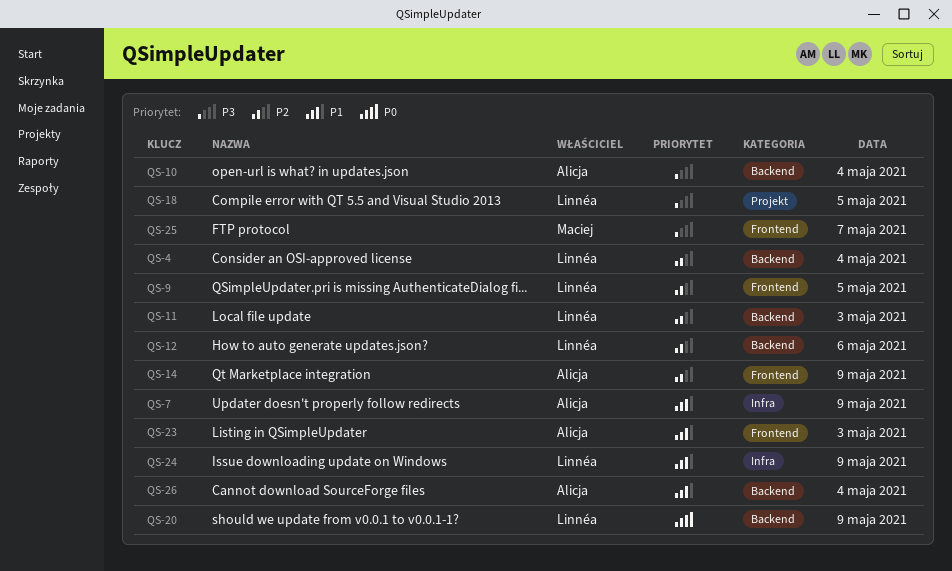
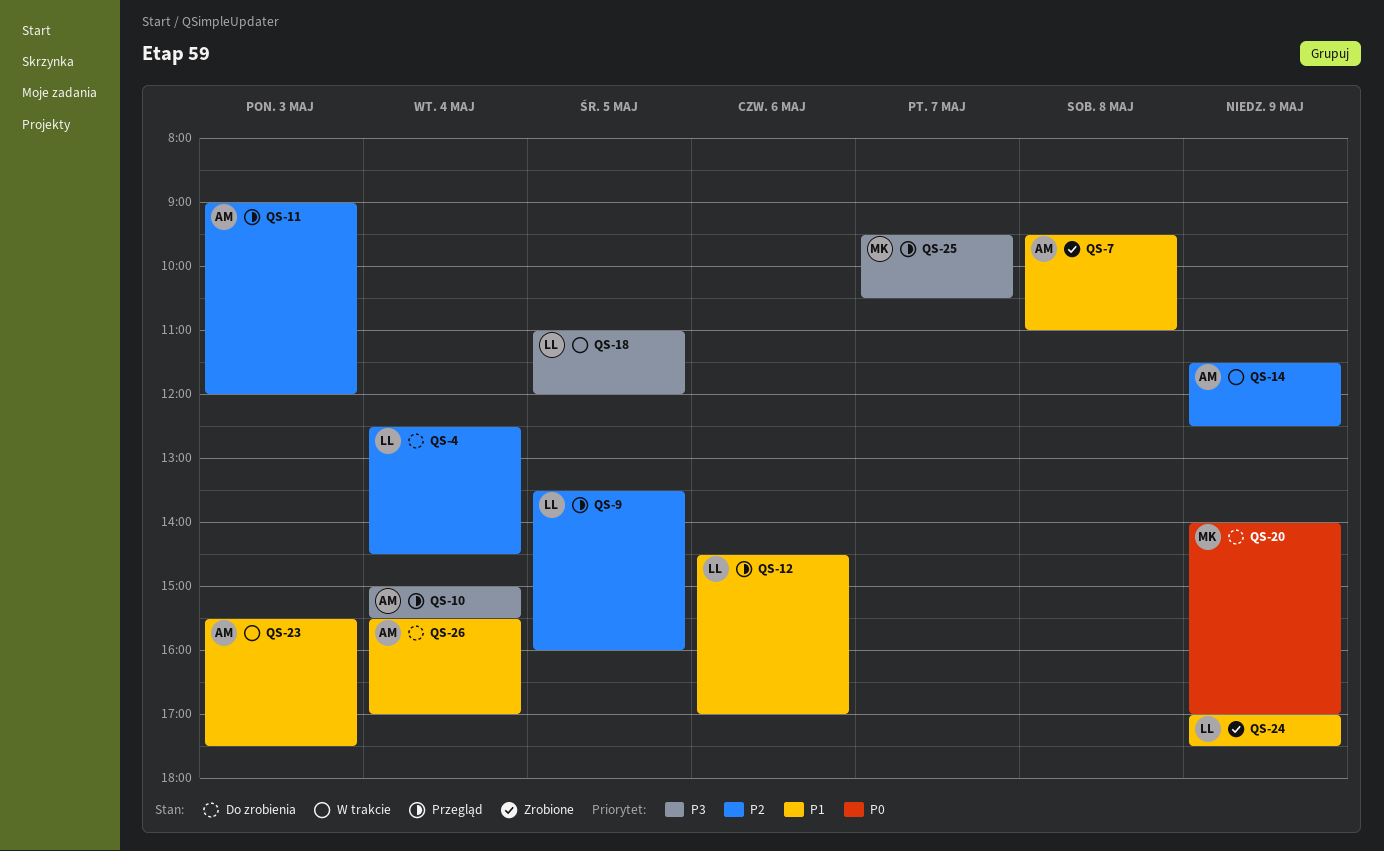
QS-7, day: May 9 -> May 8
QS-11, owner: Linnéa -> Alicja
QS-12, priority: P2 -> P1
QS-20, owner: Linnéa -> Maciej

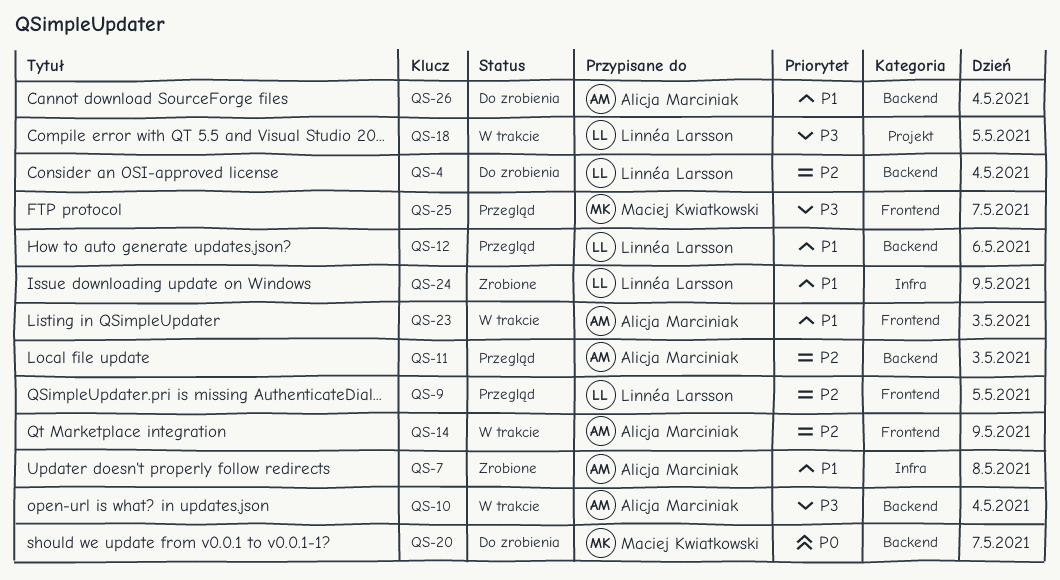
QS-10, status: Przegląd -> W trakcie
QS-20, day: May 9 -> May 7

